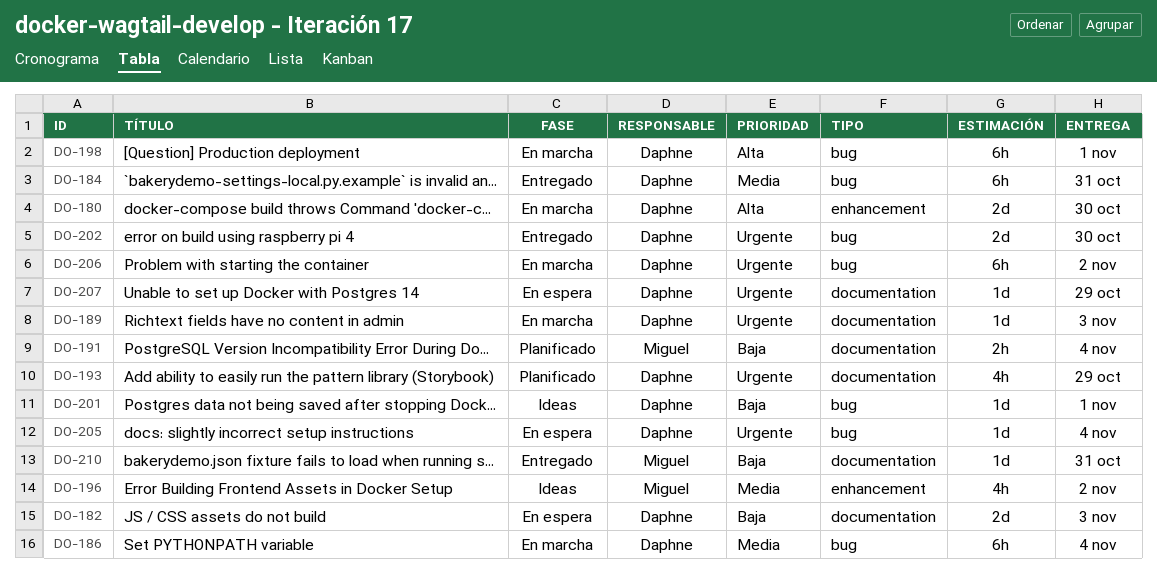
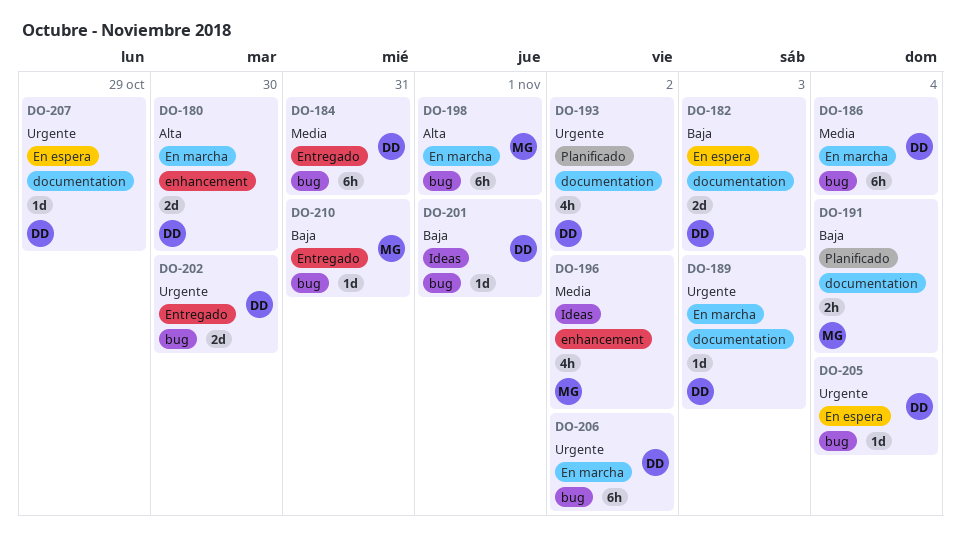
DO-193, due: Oct 29 -> Nov 2
DO-198, owner: Daphne -> Miguel
DO-210, label: documentation -> bug

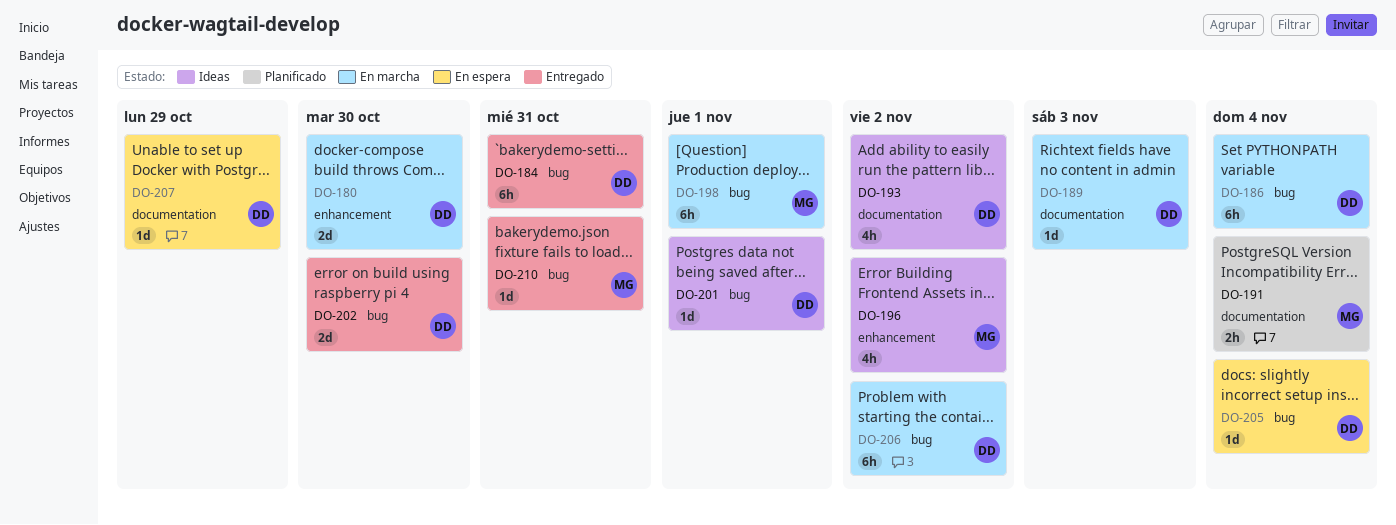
DO-182: present -> none
DO-193, status: Planificado -> Ideas

